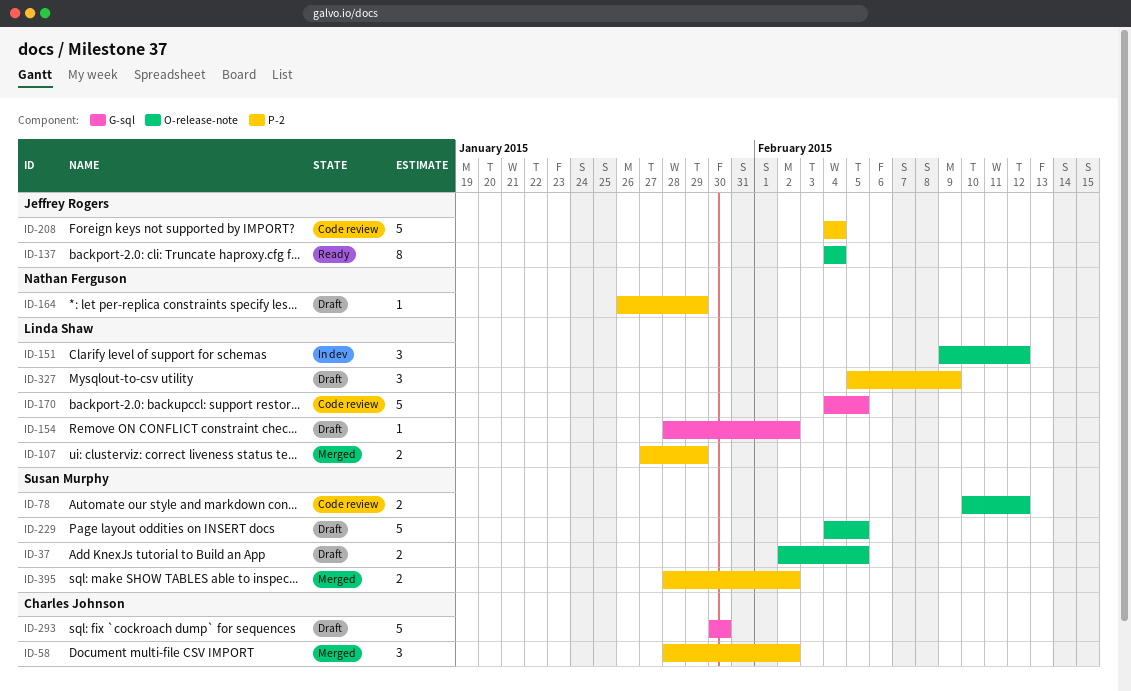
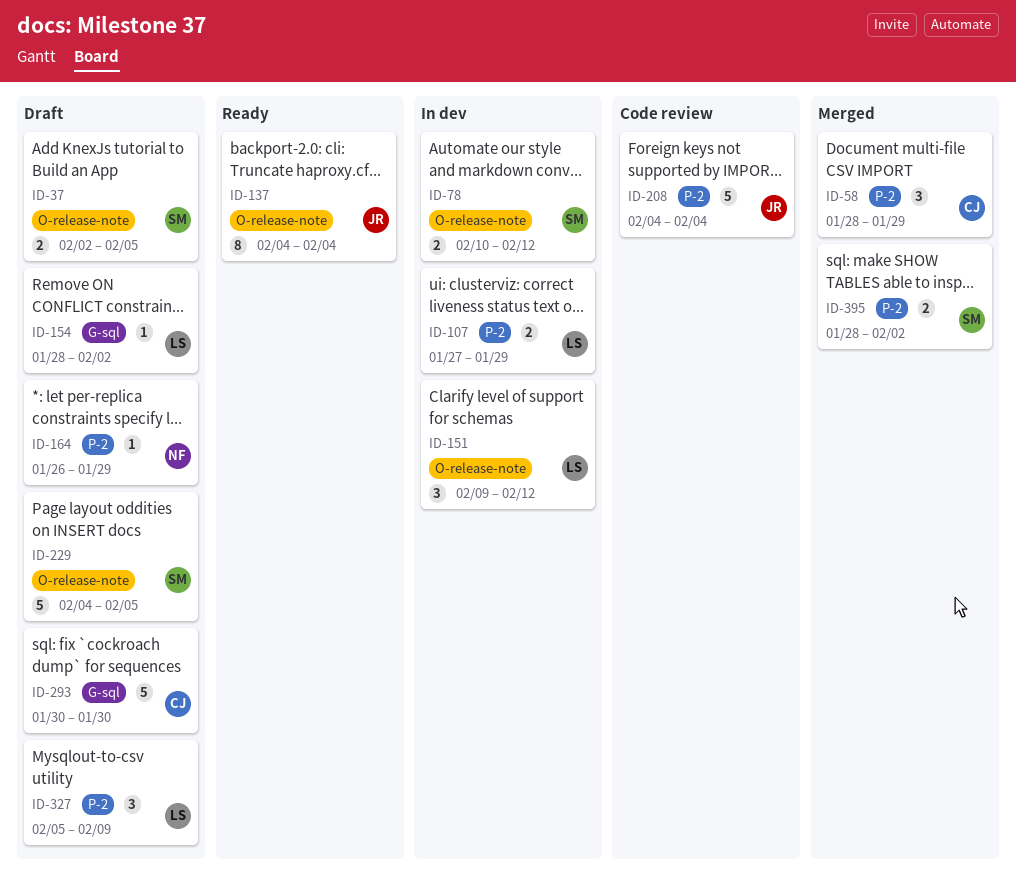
ID-58, due: Feb 2 -> Jan 29
ID-78, status: Code review -> In dev
ID-107, status: Merged -> In dev
ID-170: present -> none

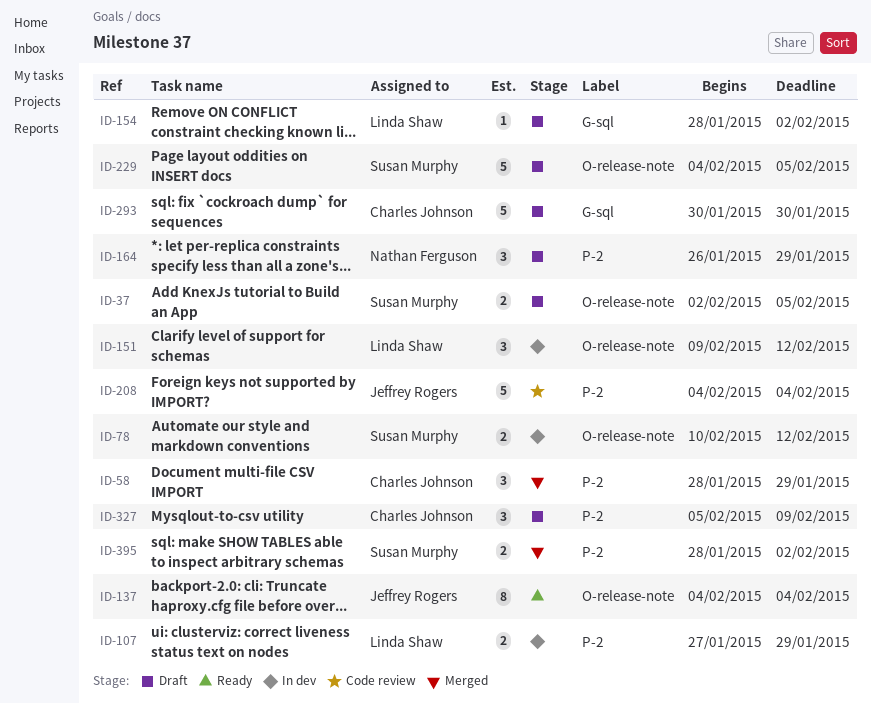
ID-164, estimate: 1 -> 3
ID-327, owner: Linda Shaw -> Charles Johnson

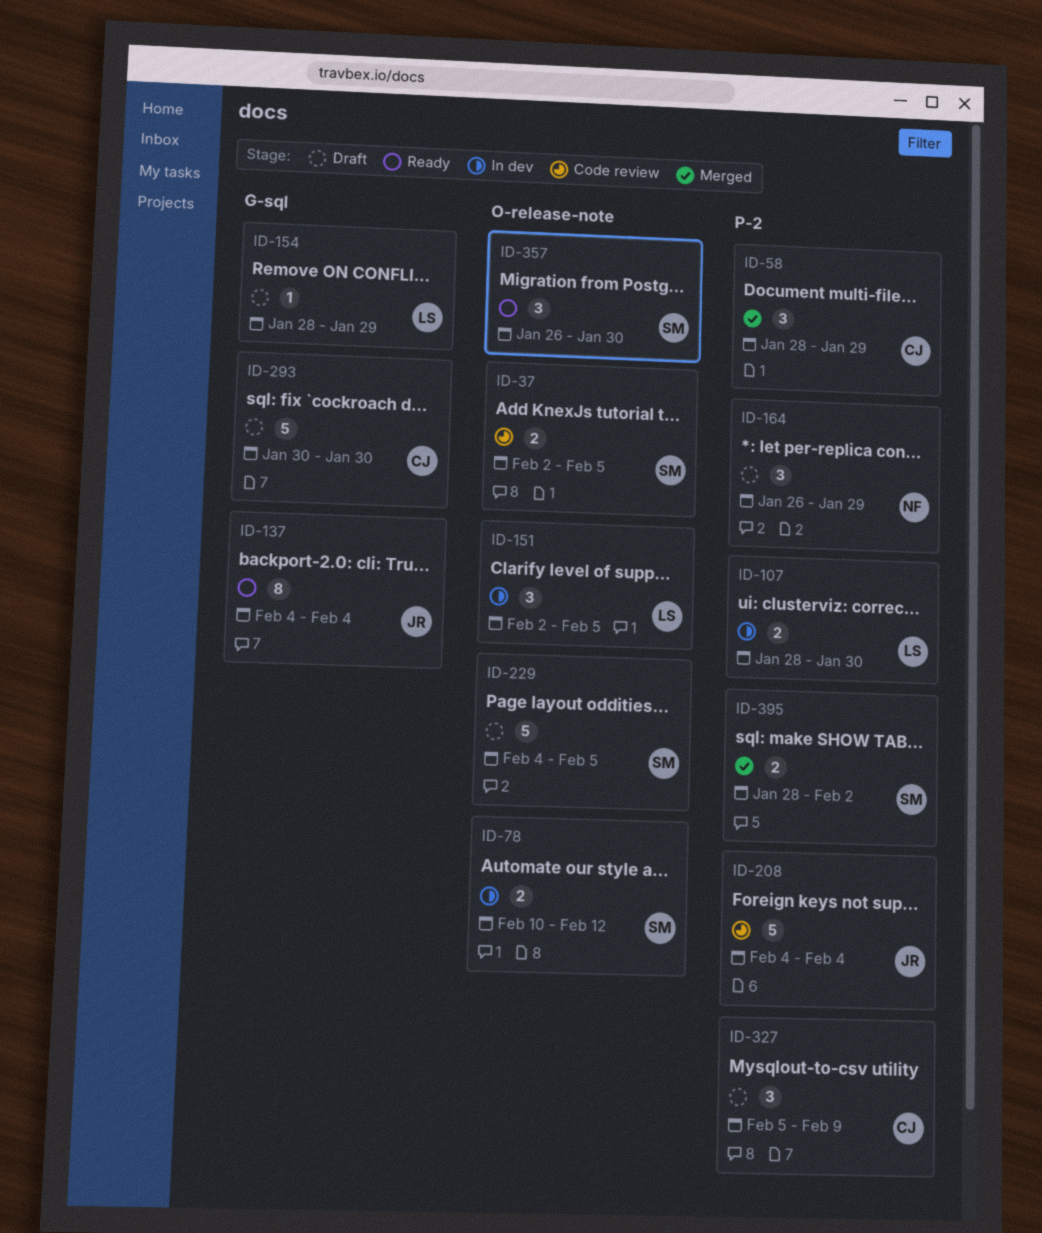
ID-37, status: Draft -> Code review
ID-107, start: Jan 27 -> Jan 28
ID-107, due: Jan 29 -> Jan 30
ID-137, label: O-release-note -> G-sql
ID-151, start: Feb 9 -> Feb 2
ID-151, due: Feb 12 -> Feb 5
ID-154, due: Feb 2 -> Jan 29
ID-357: none -> present

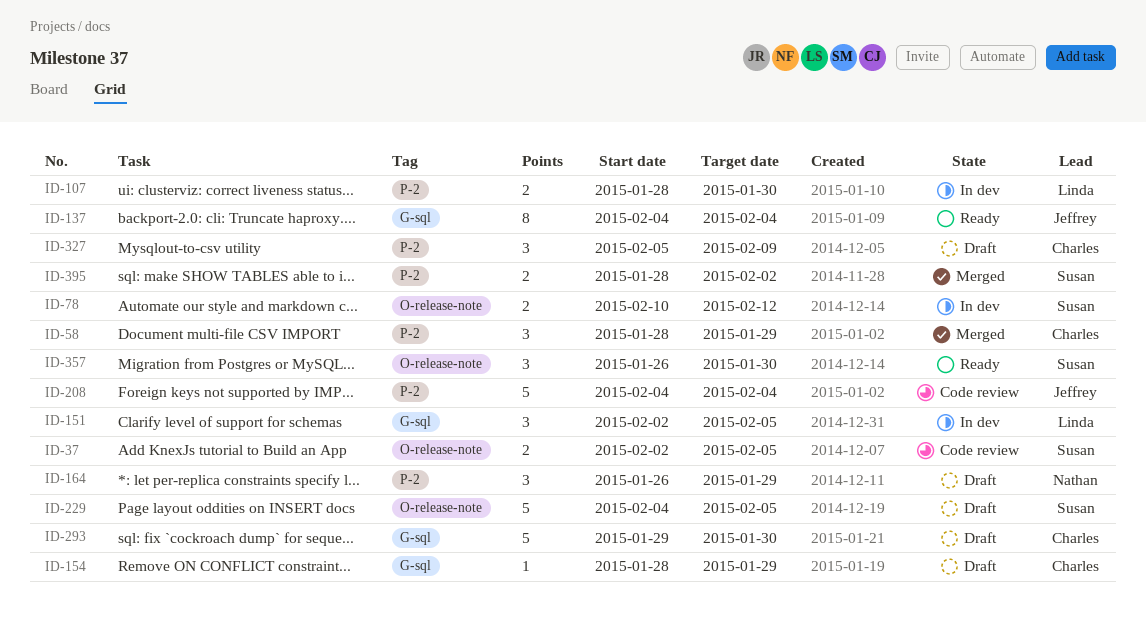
ID-151, label: O-release-note -> G-sql
ID-154, owner: Linda -> Charles
ID-293, start: Jan 30 -> Jan 29

